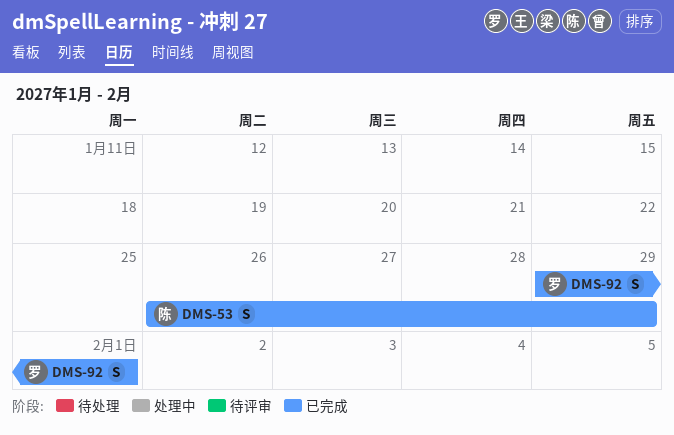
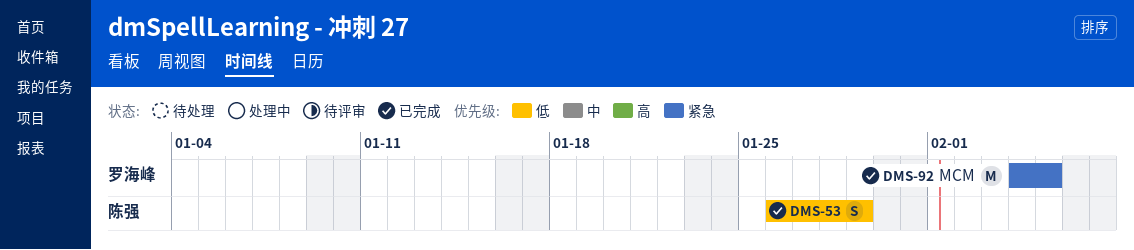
DMS-92, estimate: S -> M
DMS-92, start: Jan 29 -> Feb 4
DMS-92, due: Feb 1 -> Feb 5

